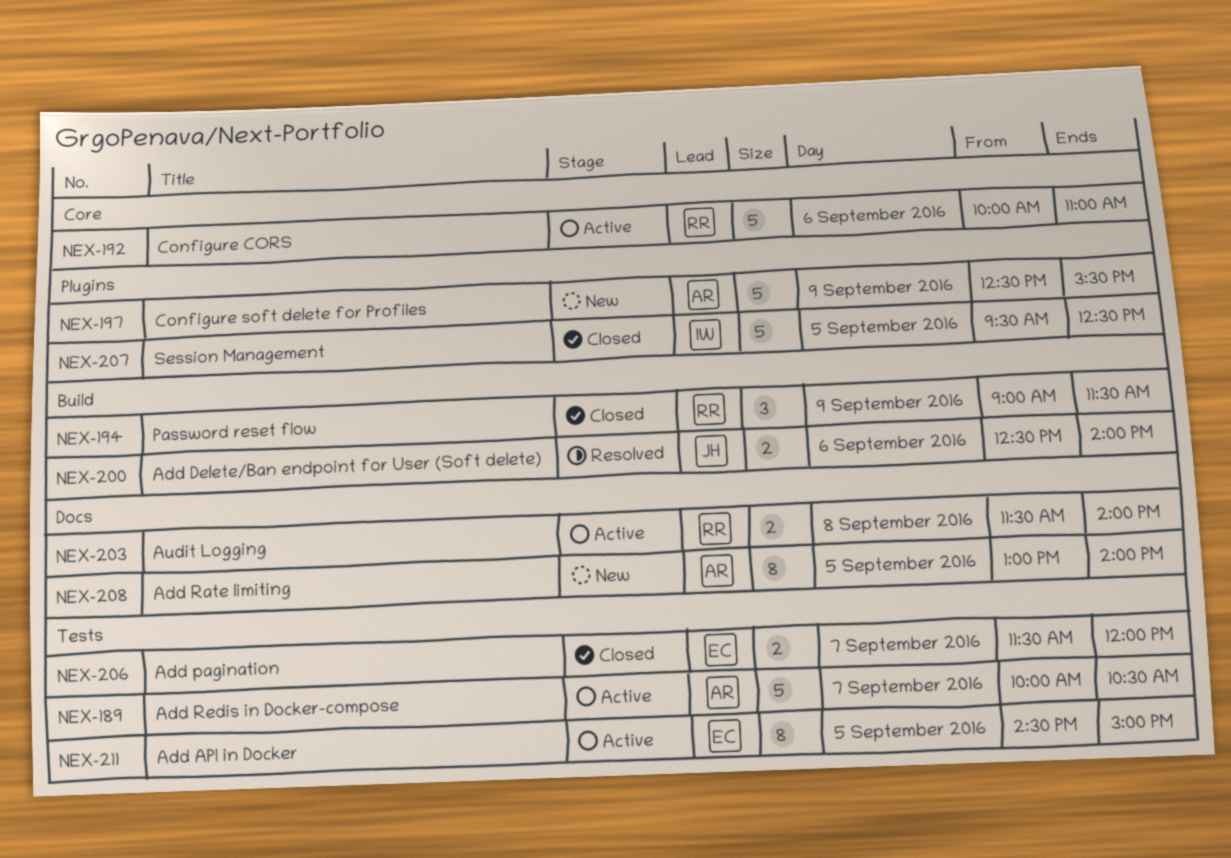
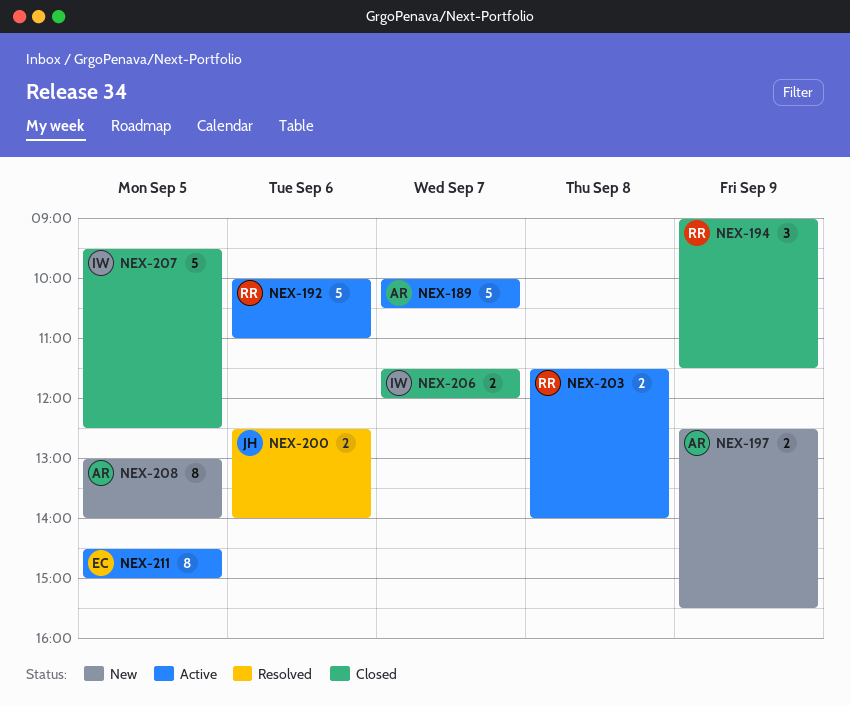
NEX-197, estimate: 5 -> 2
NEX-206, owner: EC -> IW

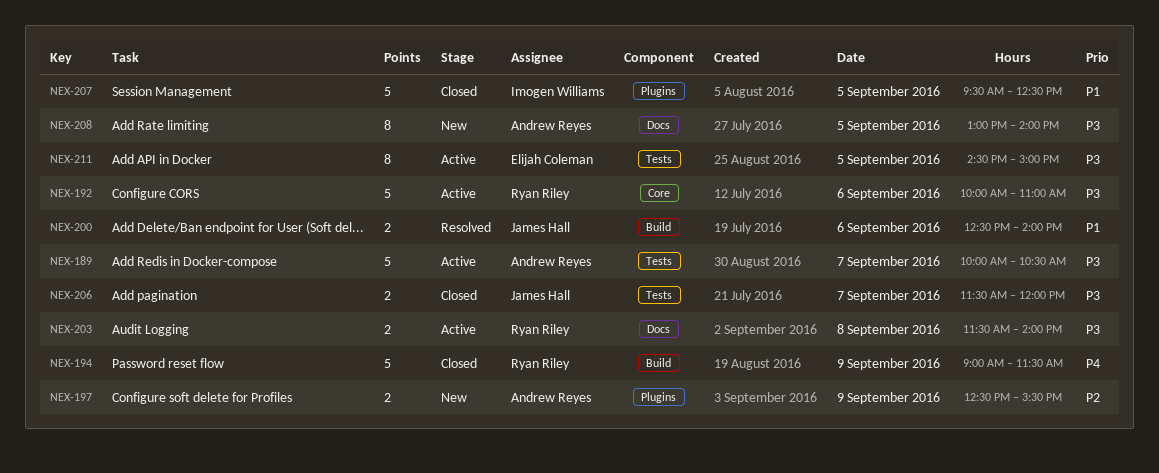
NEX-194, estimate: 3 -> 5
NEX-206, owner: Imogen Williams -> James Hall

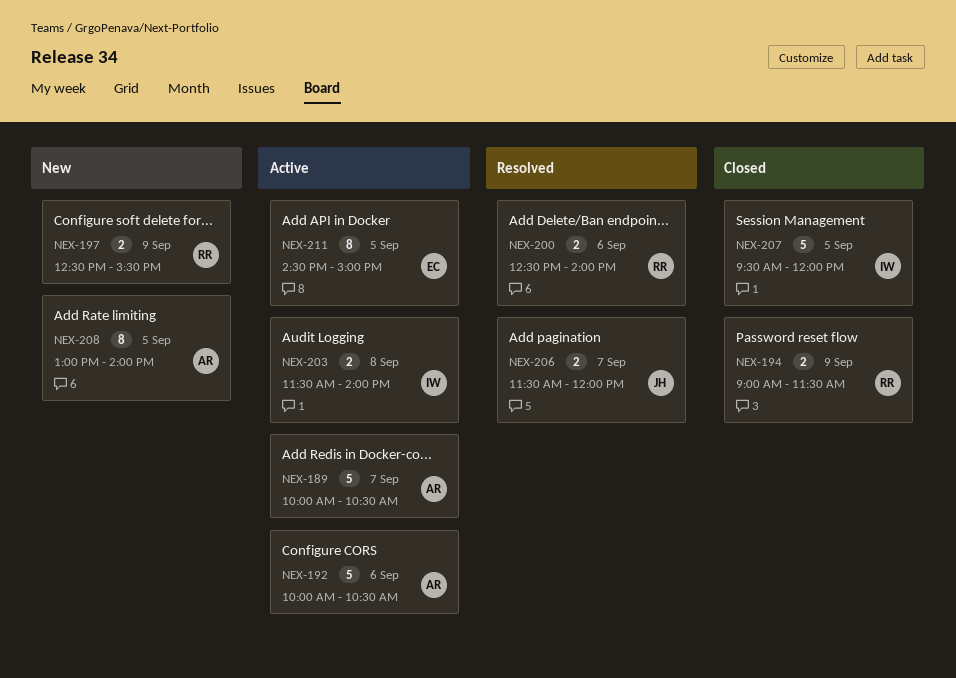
NEX-192, owner: Ryan Riley -> Andrew Reyes
NEX-192, ends: 11:00 -> 10:30
NEX-194, estimate: 5 -> 2
NEX-197, owner: Andrew Reyes -> Ryan Riley
NEX-200, owner: James Hall -> Ryan Riley
NEX-203, owner: Ryan Riley -> Imogen Williams
NEX-206, status: Closed -> Resolved
NEX-207, ends: 12:30 -> 12:00

